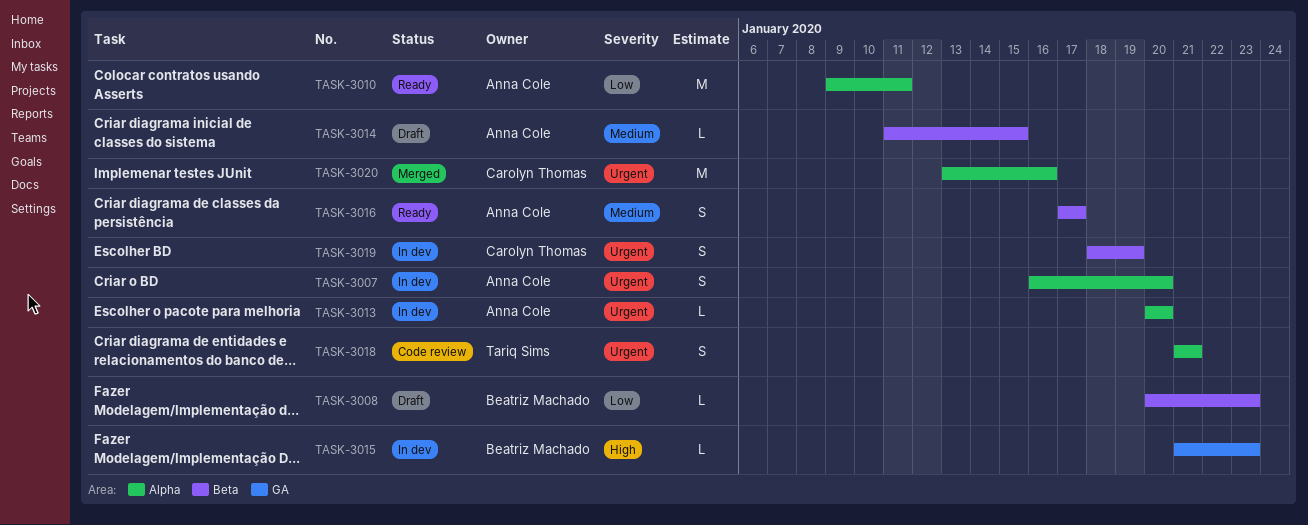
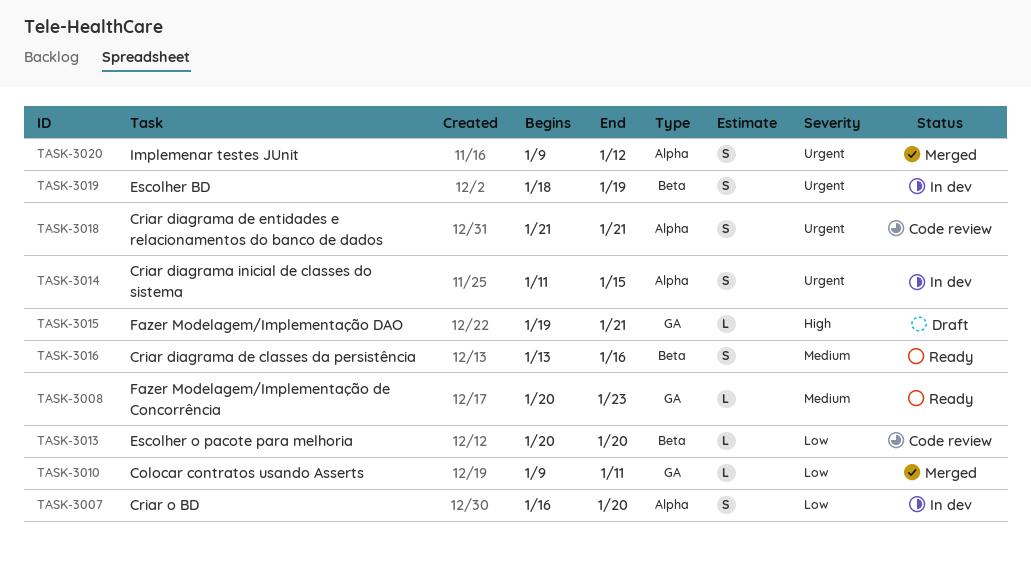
TASK-3007, priority: Urgent -> Low
TASK-3008, status: Draft -> Ready
TASK-3008, priority: Low -> Medium
TASK-3008, label: Beta -> GA
TASK-3010, status: Ready -> Merged
TASK-3010, label: Alpha -> GA
TASK-3010, estimate: M -> L
TASK-3013, status: In dev -> Code review
TASK-3013, priority: Urgent -> Low
TASK-3013, label: Alpha -> Beta
TASK-3014, status: Draft -> In dev
TASK-3014, priority: Medium -> Urgent
TASK-3014, label: Beta -> Alpha
TASK-3014, estimate: L -> S
TASK-3015, status: In dev -> Draft
TASK-3015, start: Jan 21 -> Jan 19
TASK-3015, due: Jan 23 -> Jan 21
TASK-3016, start: Jan 17 -> Jan 13
TASK-3016, due: Jan 17 -> Jan 16
TASK-3020, estimate: M -> S
TASK-3020, start: Jan 13 -> Jan 9
TASK-3020, due: Jan 16 -> Jan 12

